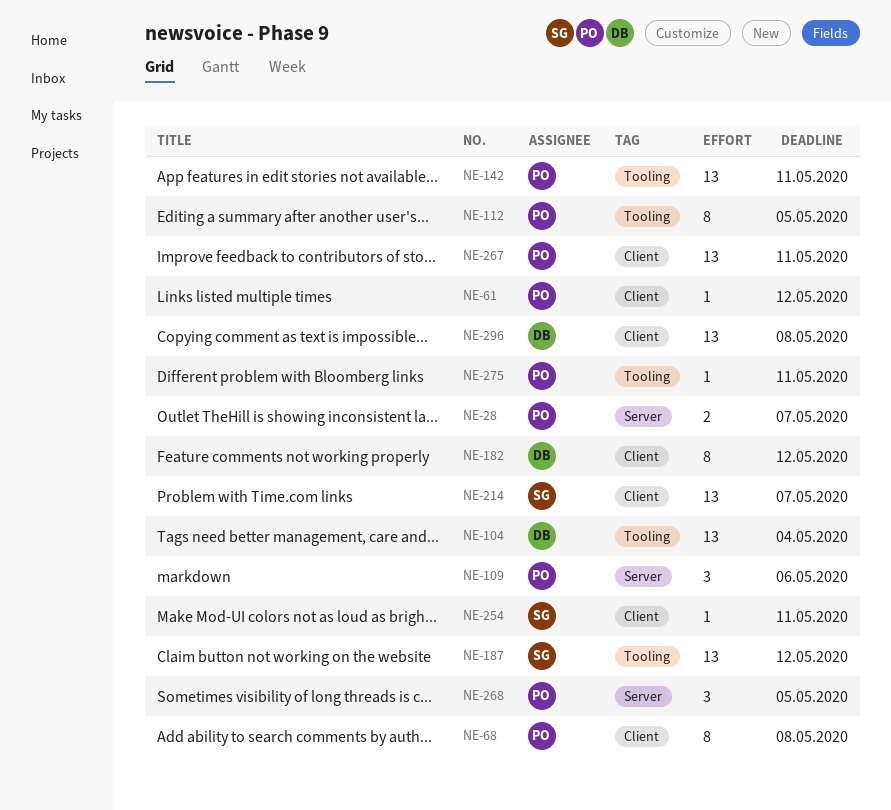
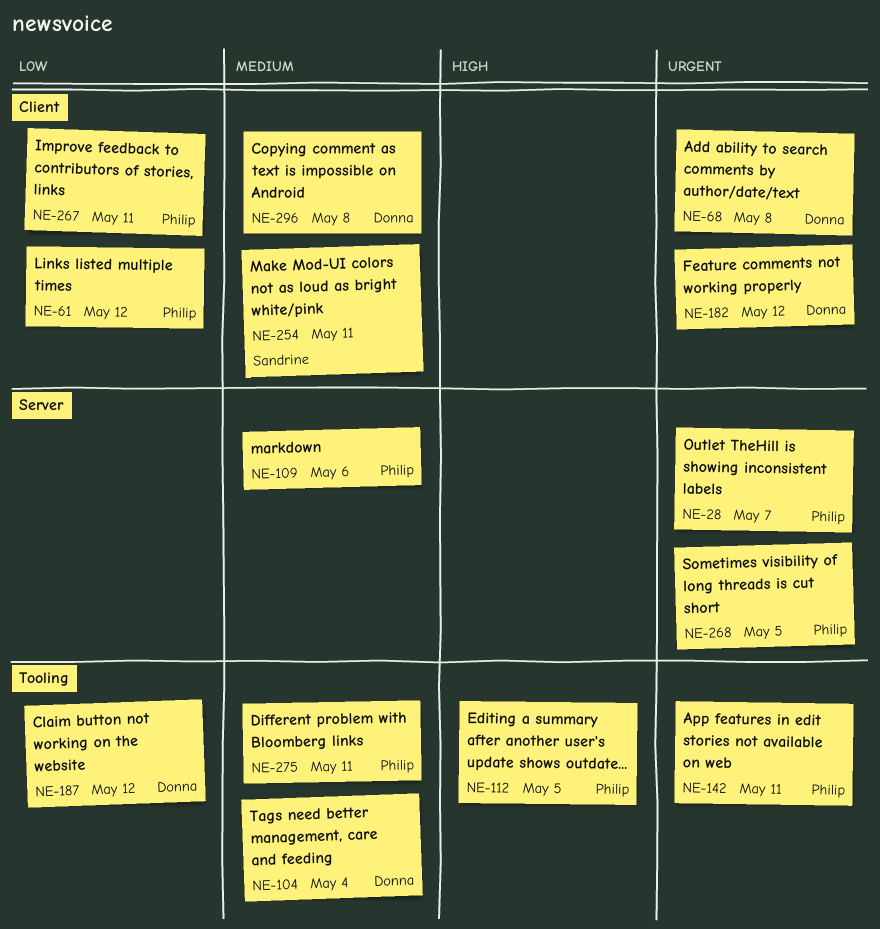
NE-68, owner: Philip -> Donna
NE-187, owner: Sandrine -> Donna
NE-214: present -> none

